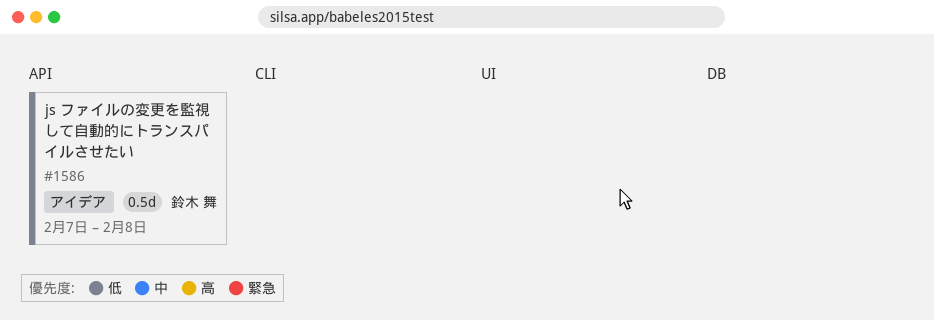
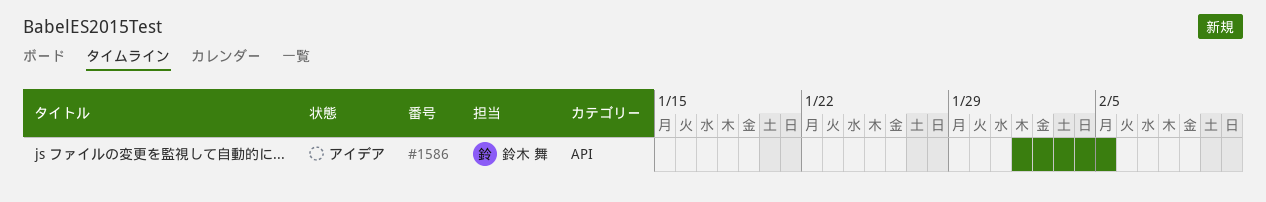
#1586, start: Feb 7 -> Feb 1
#1586, due: Feb 8 -> Feb 5

